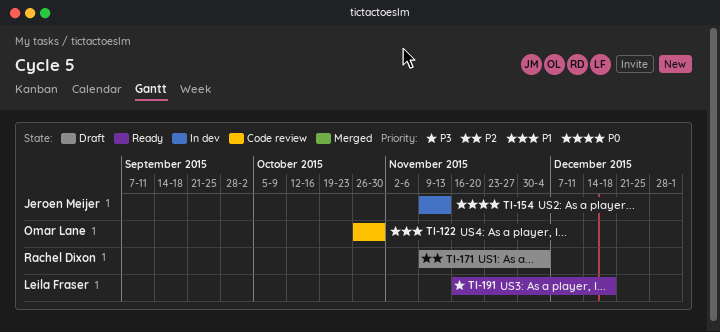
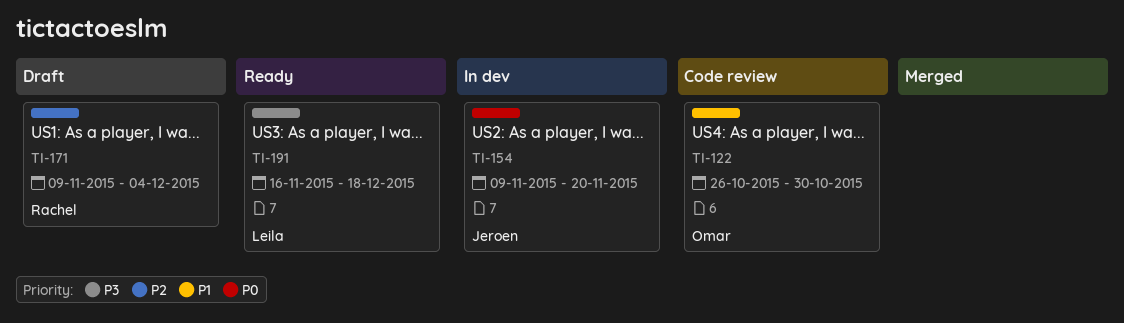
TI-154, due: Nov 13 -> Nov 20

